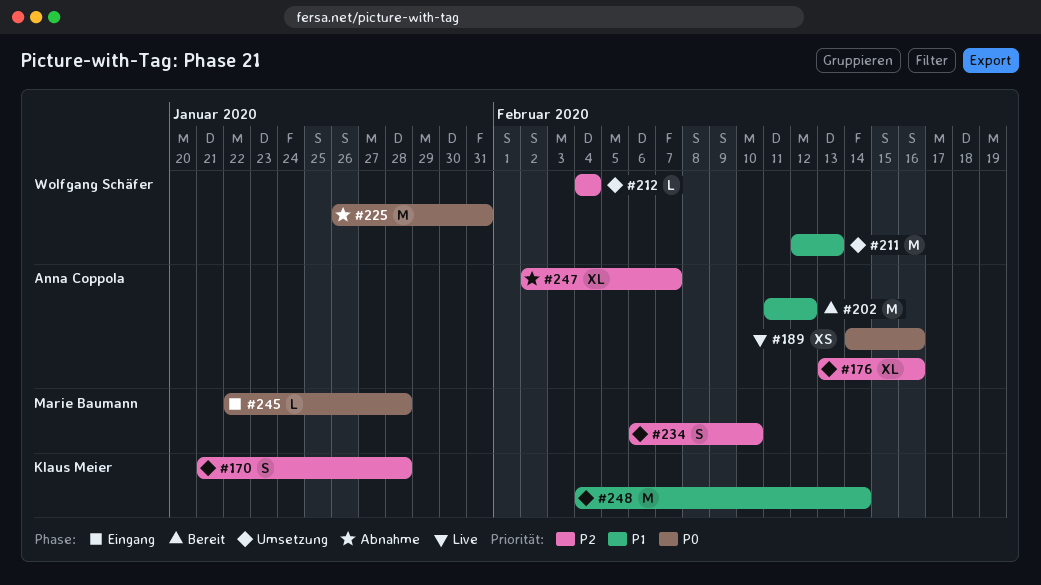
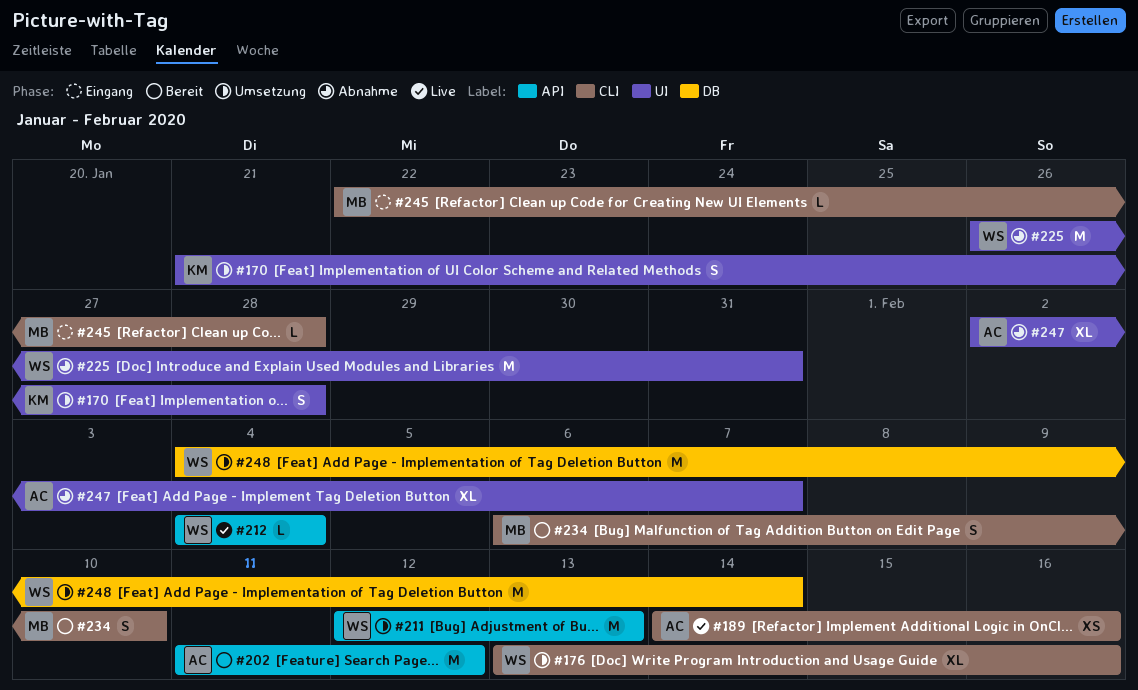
#176, owner: Anna Coppola -> Wolfgang Schäfer
#212, status: Umsetzung -> Live
#234, status: Umsetzung -> Bereit
#248, owner: Klaus Meier -> Wolfgang Schäfer

